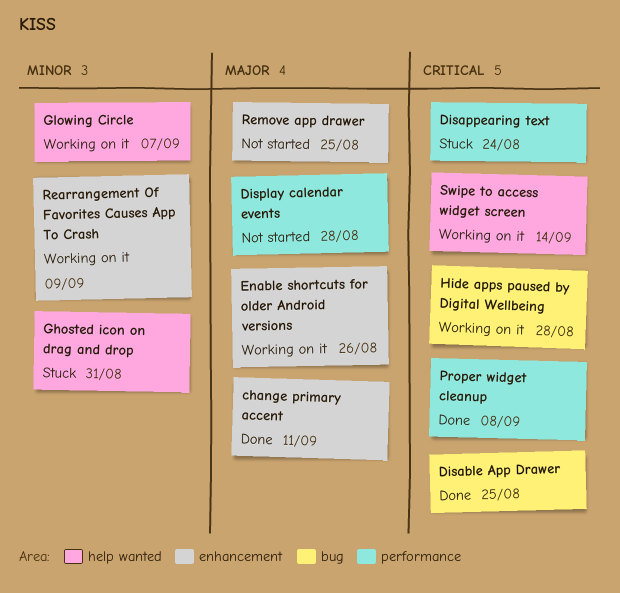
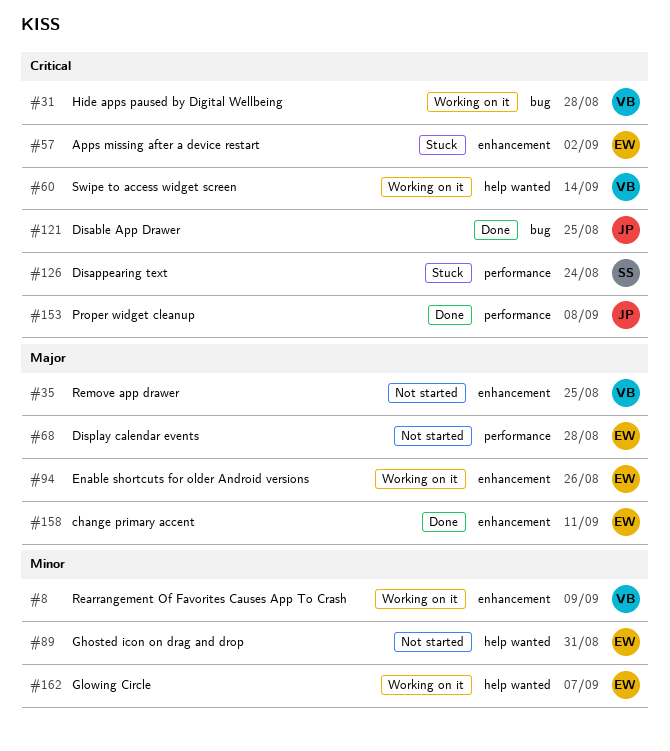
Apps missing after a device restart: none -> present
Ghosted icon on drag and drop, status: Stuck -> Not started

